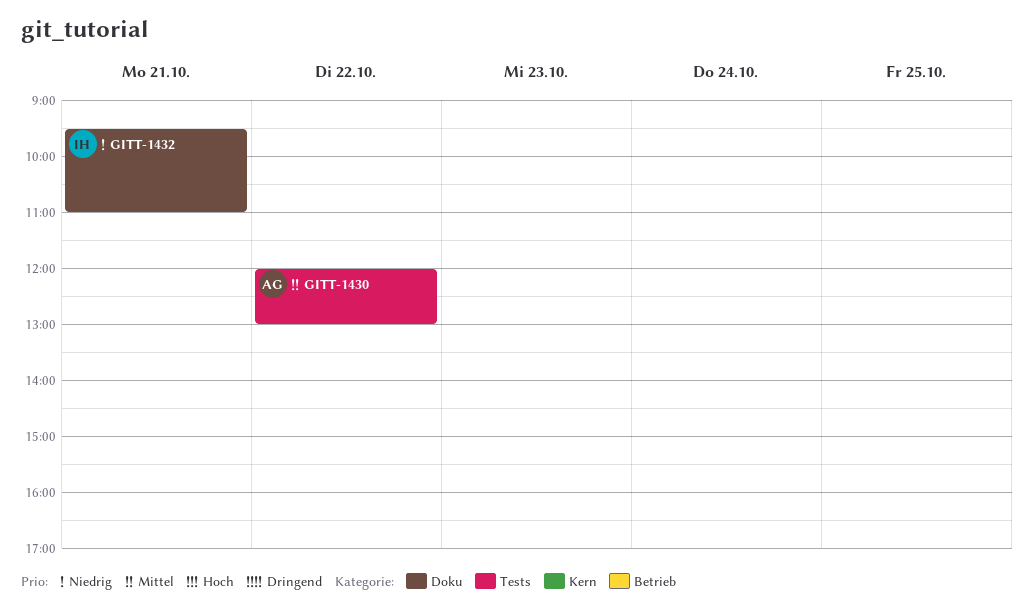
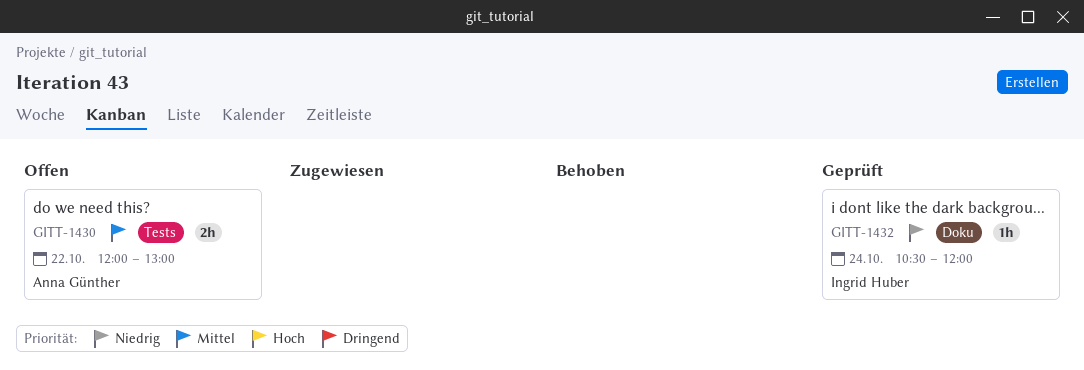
GITT-1432, day: Oct 21 -> Oct 24
GITT-1432, begins: 09:30 -> 10:30
GITT-1432, ends: 11:00 -> 12:00

